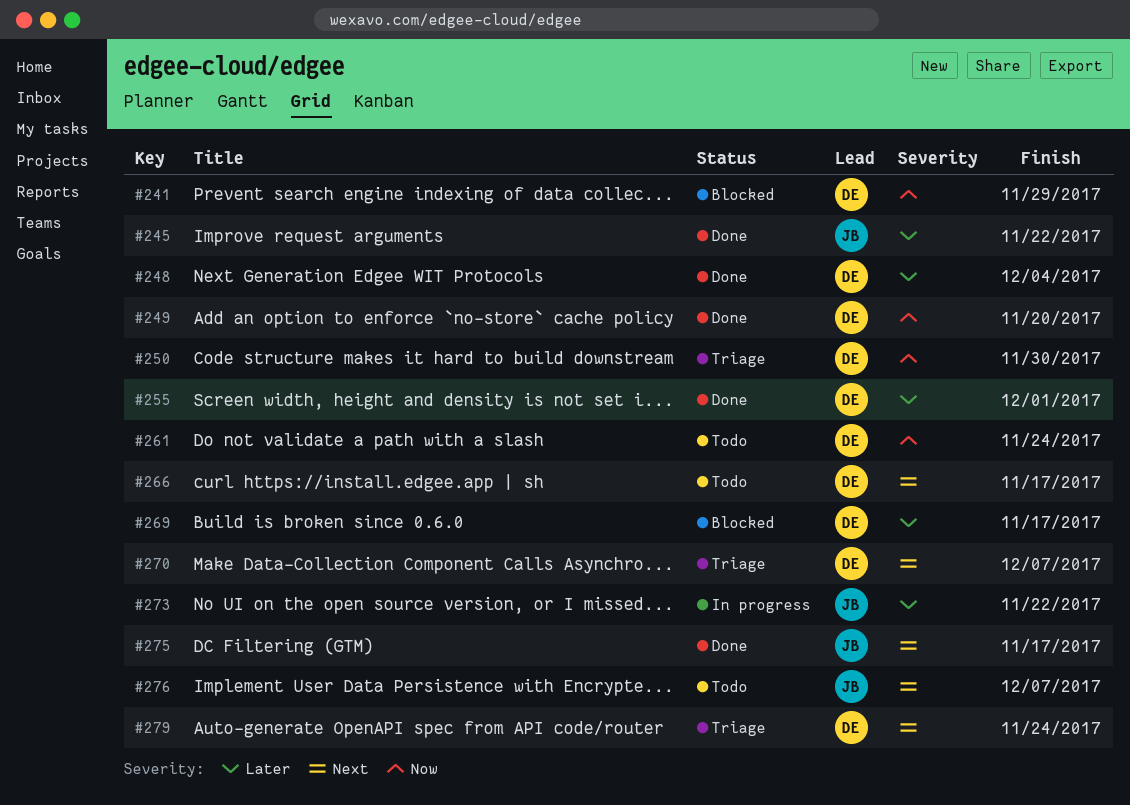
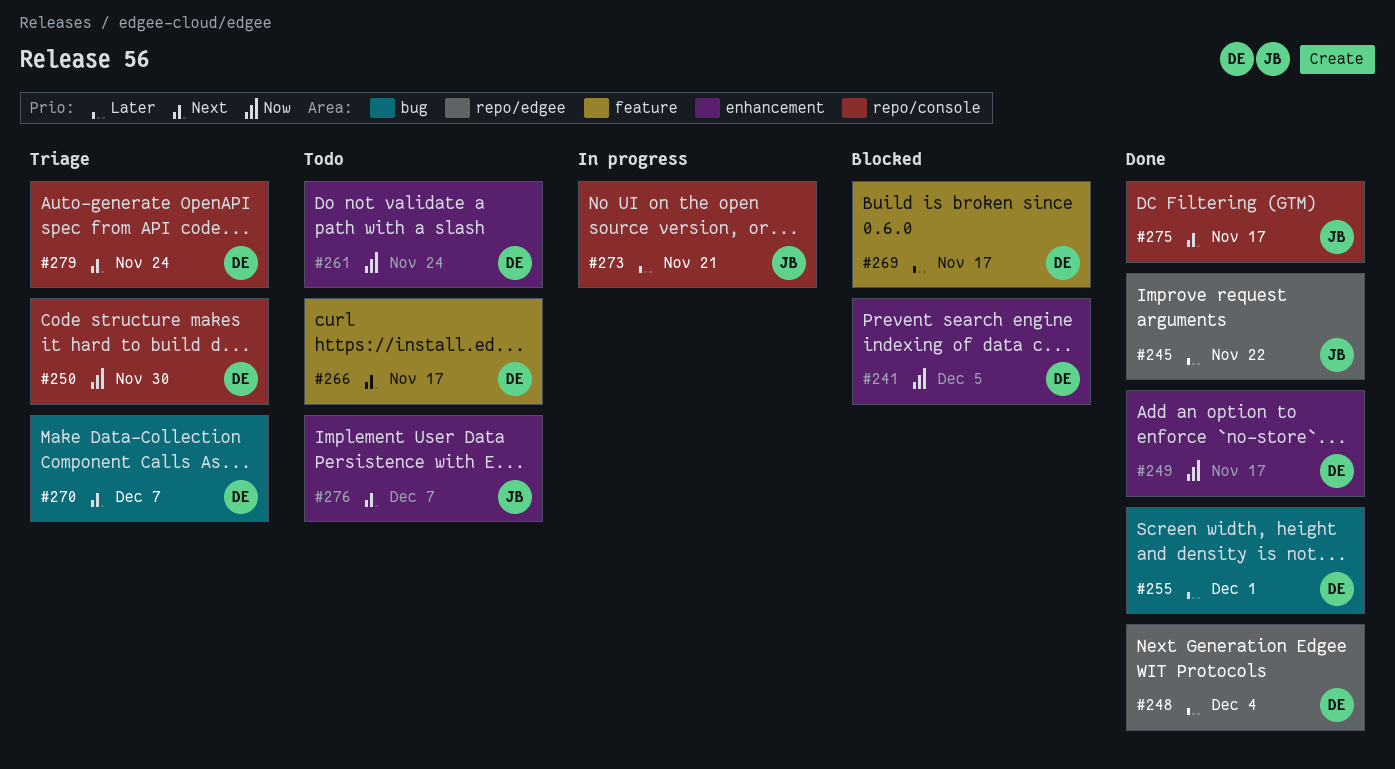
#241, due: Nov 29 -> Dec 5
#249, due: Nov 20 -> Nov 17
#273, due: Nov 22 -> Nov 21

